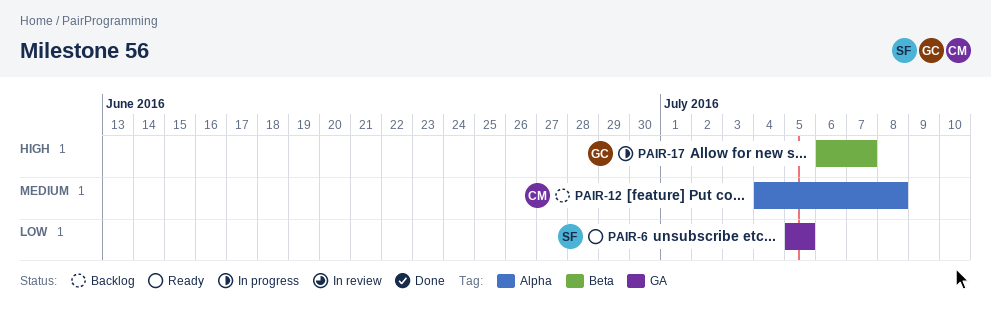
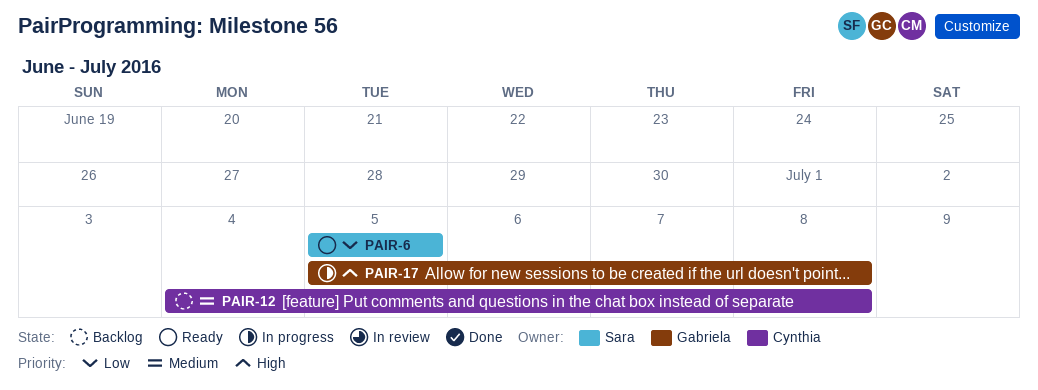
PAIR-17, start: Jul 6 -> Jul 5
PAIR-17, due: Jul 7 -> Jul 8

